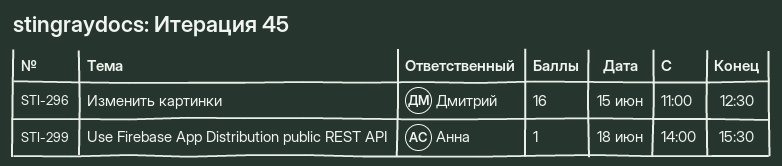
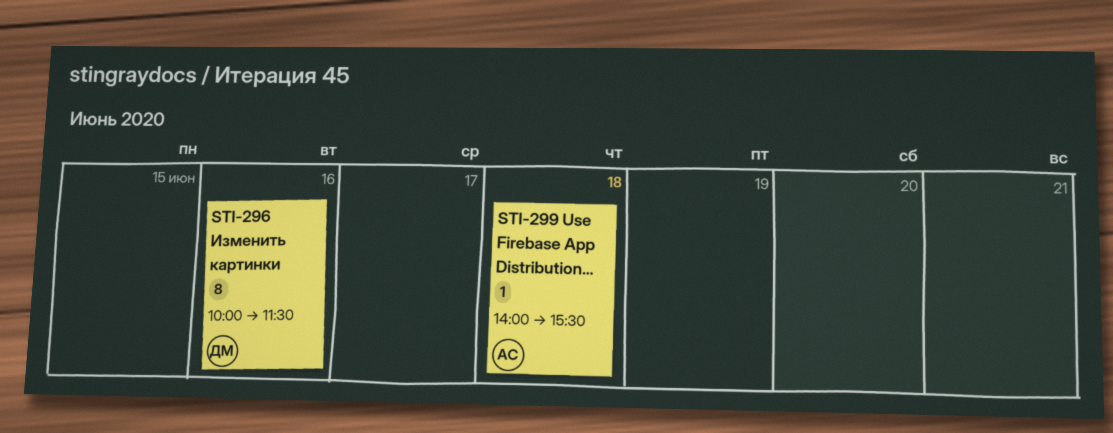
STI-296, estimate: 16 -> 8
STI-296, day: Jun 15 -> Jun 16
STI-296, begins: 11:00 -> 10:00
STI-296, ends: 12:30 -> 11:30

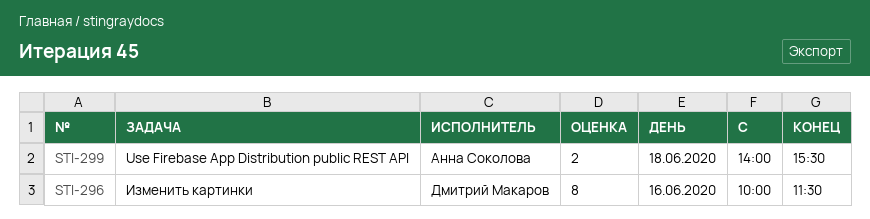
STI-299, estimate: 1 -> 2

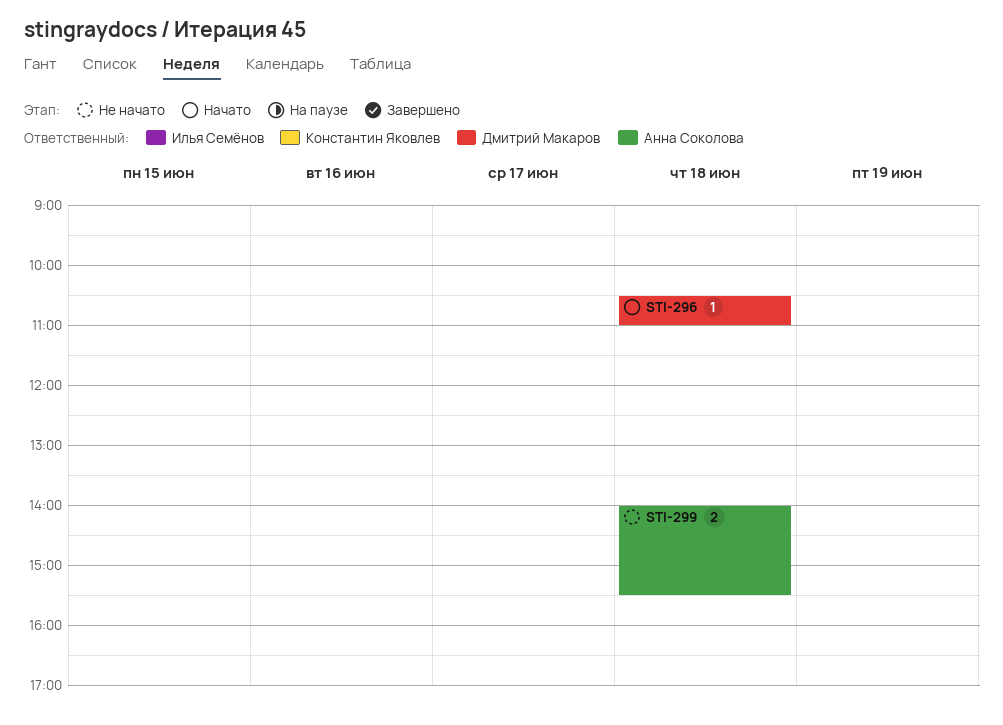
STI-296, estimate: 8 -> 1
STI-296, day: Jun 16 -> Jun 18
STI-296, begins: 10:00 -> 10:30
STI-296, ends: 11:30 -> 11:00

